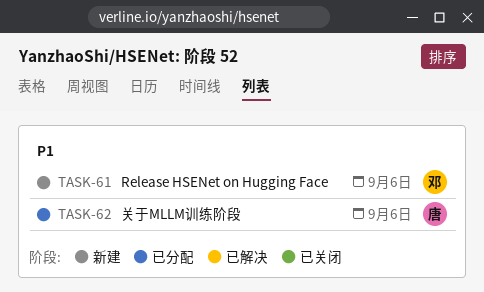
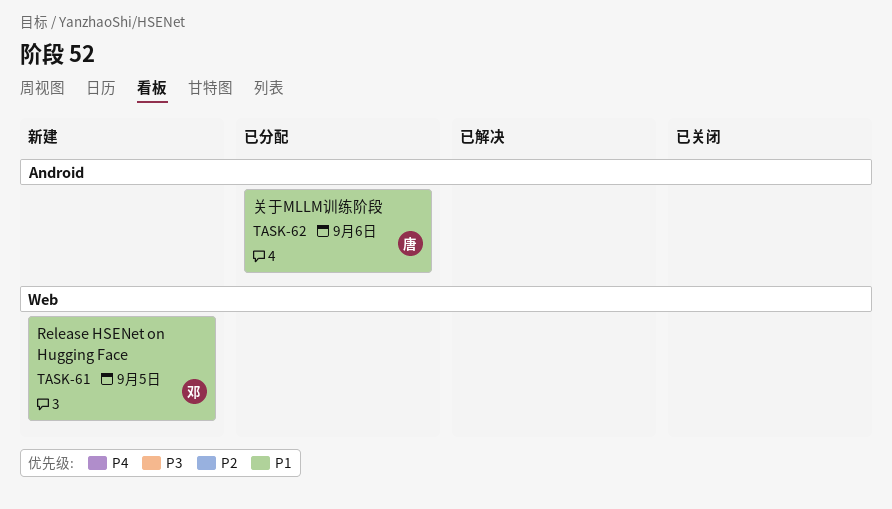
TASK-61, due: Sep 6 -> Sep 5

